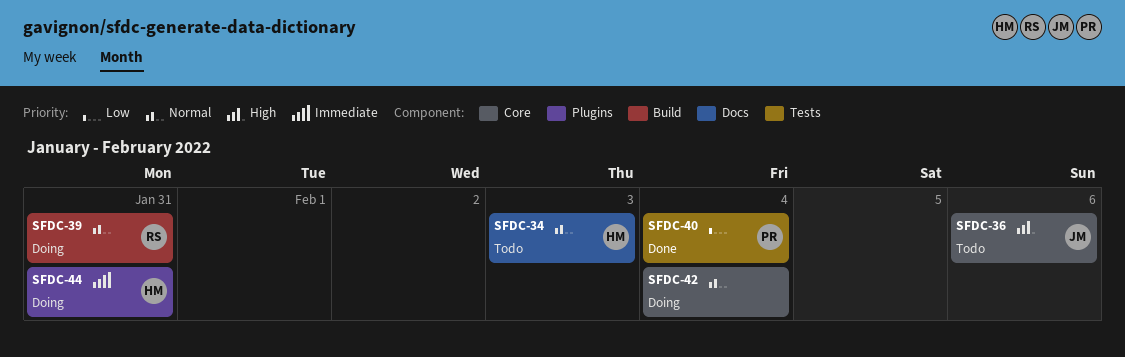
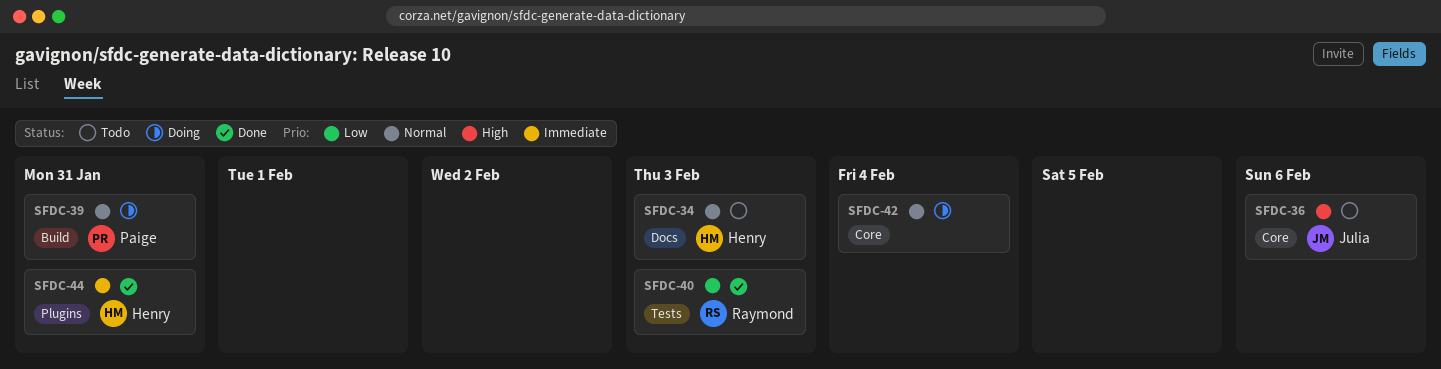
SFDC-39, owner: Raymond -> Paige
SFDC-40, owner: Paige -> Raymond
SFDC-40, due: Feb 4 -> Feb 3
SFDC-44, status: Doing -> Done

